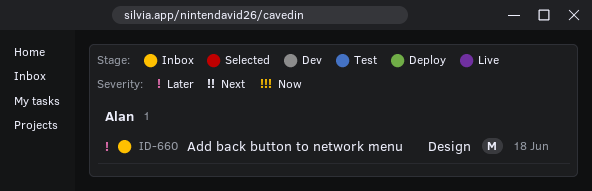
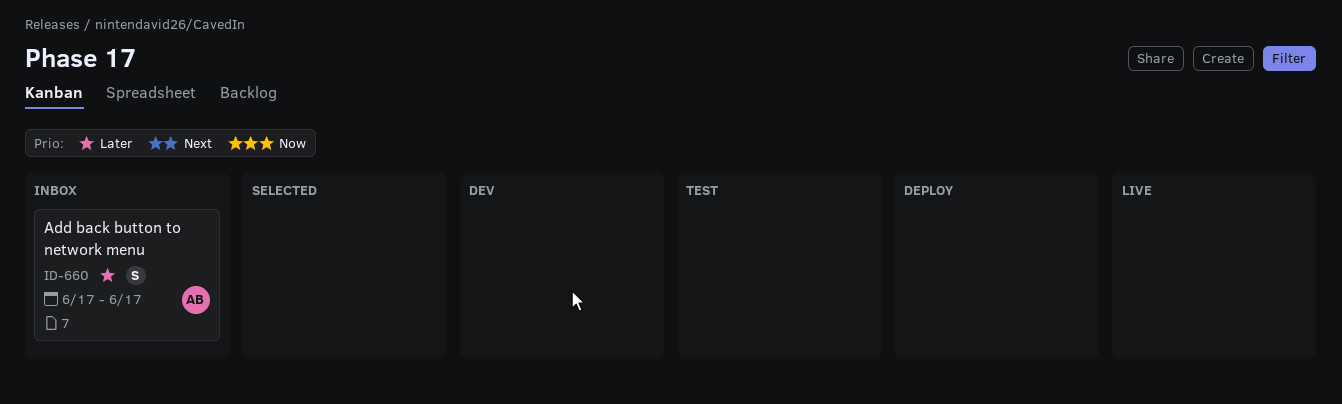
ID-660, estimate: M -> S
ID-660, due: Jun 18 -> Jun 17

